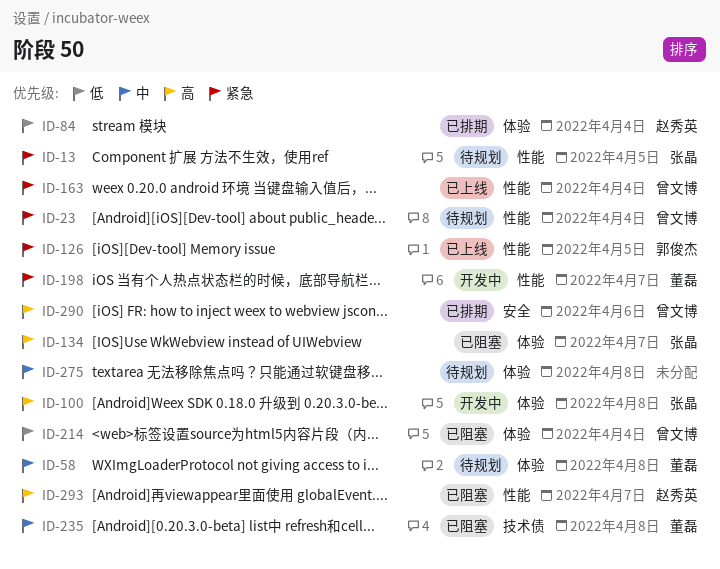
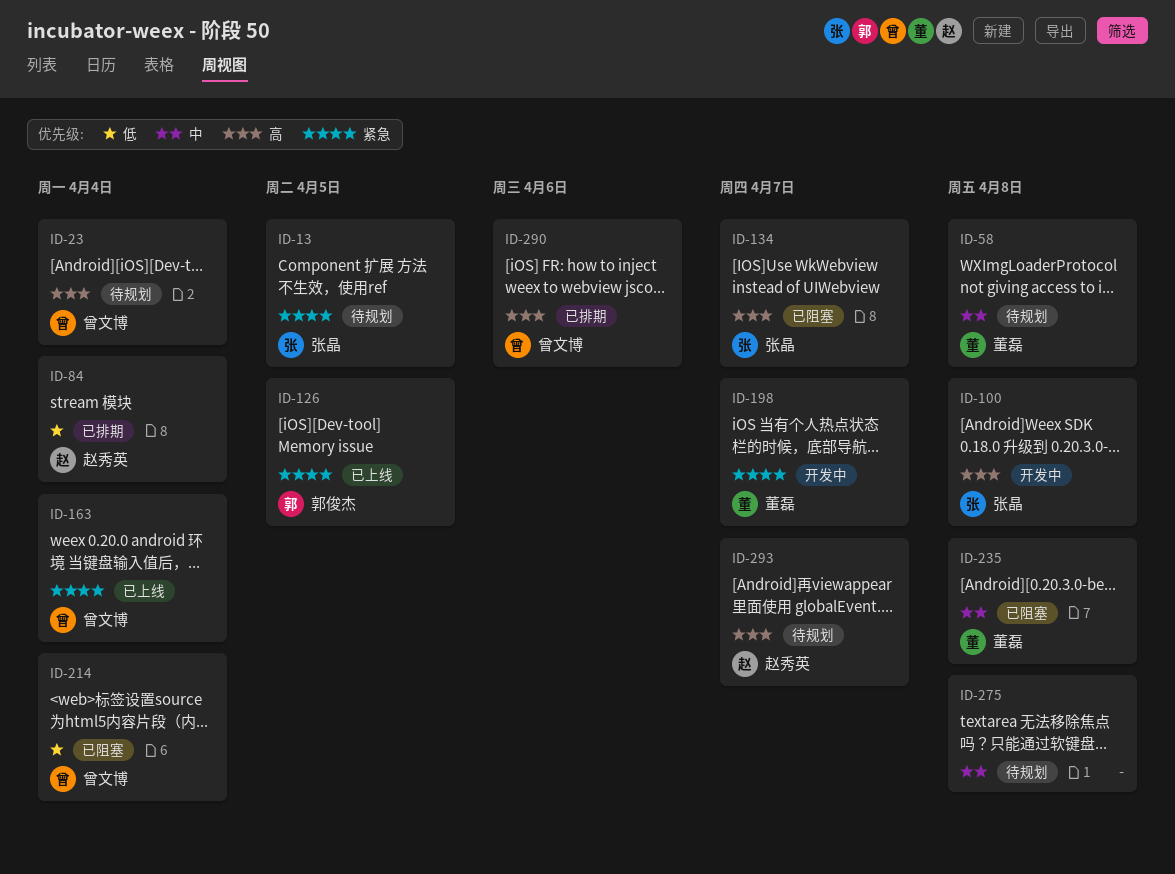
ID-23, priority: 紧急 -> 高
ID-293, status: 已阻塞 -> 待规划

